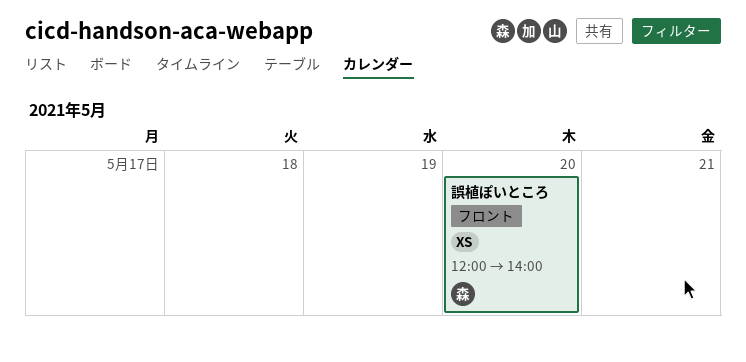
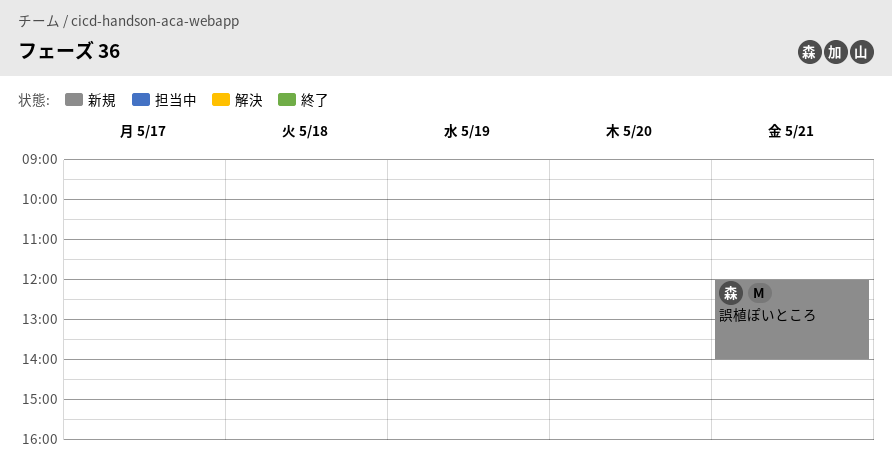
誤植ぽいところ, estimate: XS -> M
誤植ぽいところ, day: May 20 -> May 21

